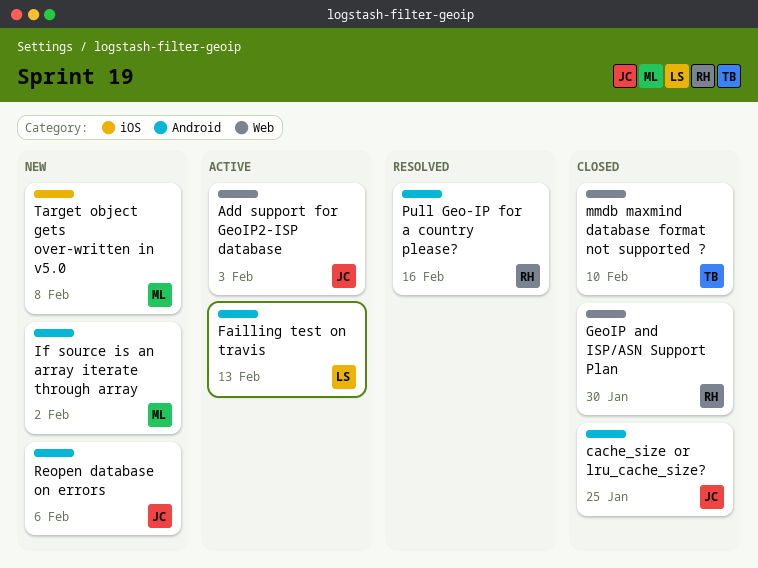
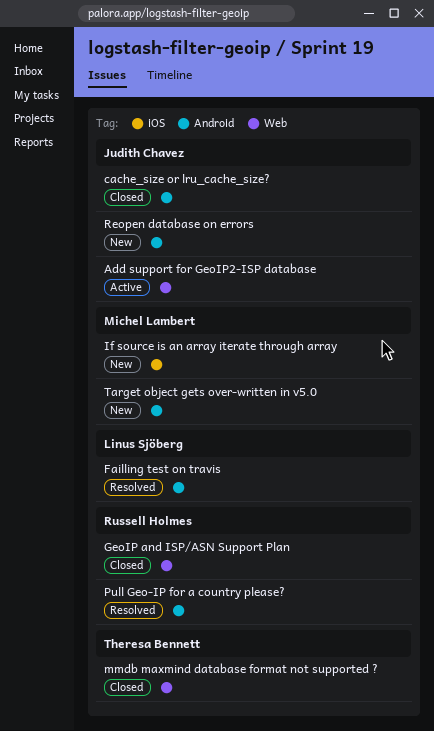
Failling test on travis, status: Active -> Resolved
If source is an array iterate through array, label: Android -> iOS
Target object gets over-written in v5.0, label: iOS -> Android

